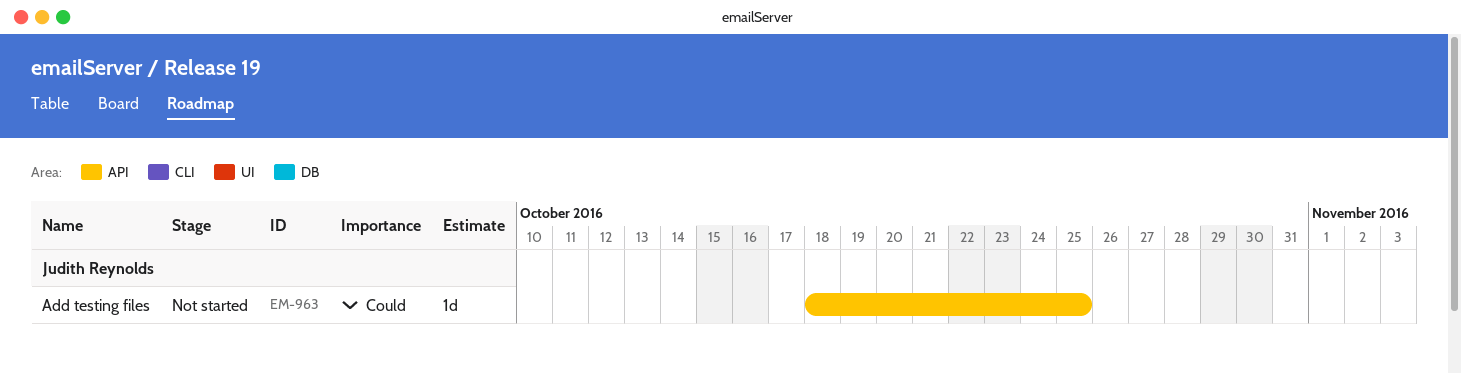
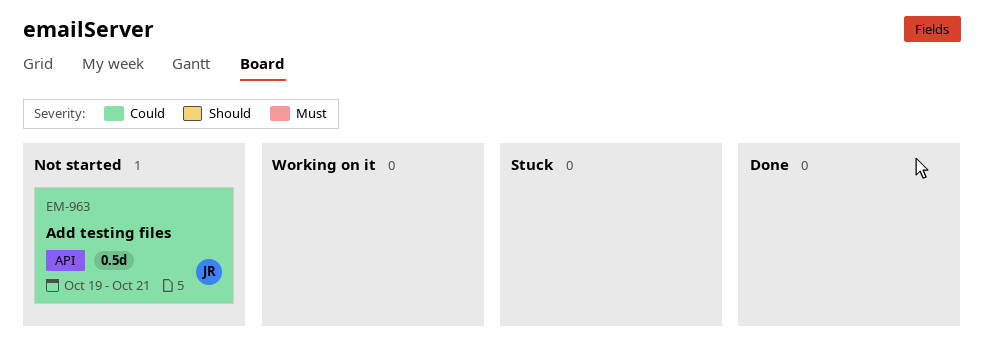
EM-963, estimate: 1d -> 0.5d
EM-963, start: Oct 18 -> Oct 19
EM-963, due: Oct 25 -> Oct 21

